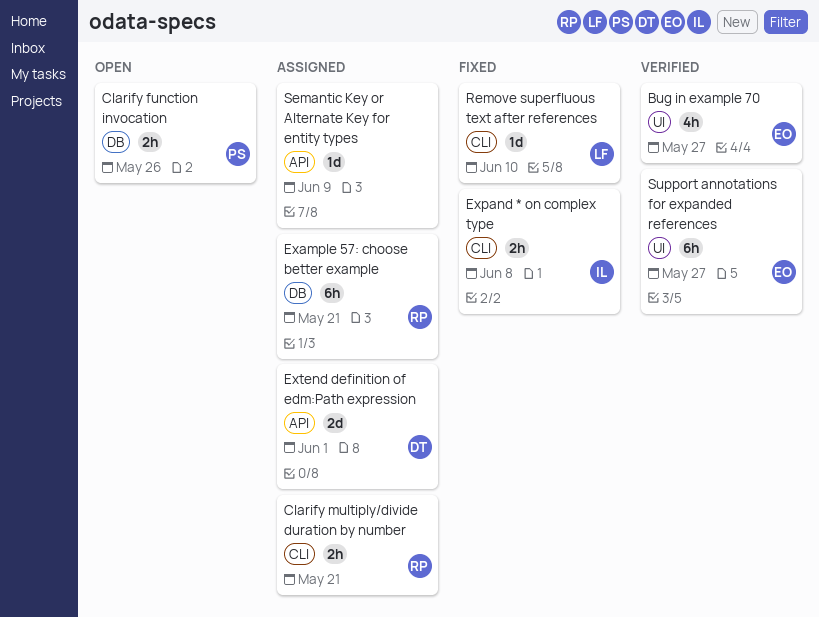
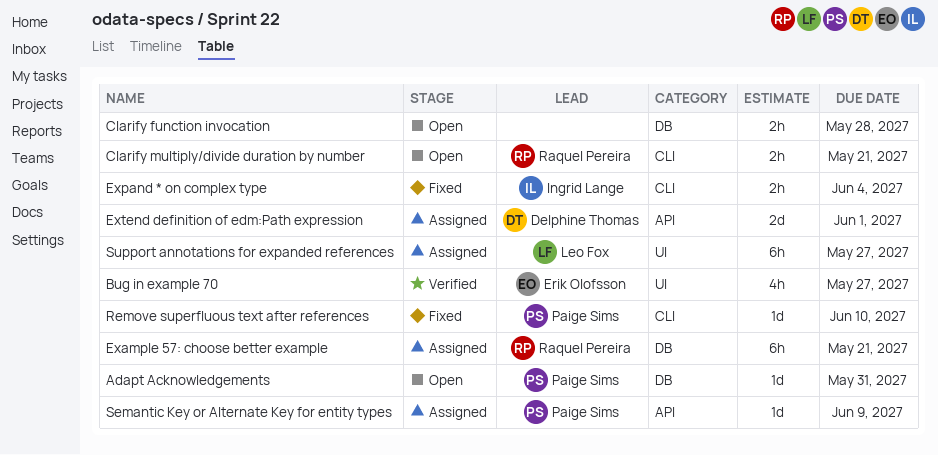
Adapt Acknowledgements: none -> present
Clarify function invocation, owner: Paige Sims -> none
Clarify function invocation, due: May 26 -> May 28
Clarify multiply/divide duration by number, status: Assigned -> Open
Expand * on complex type, due: Jun 8 -> Jun 4
Remove superfluous text after references, owner: Leo Fox -> Paige Sims
Semantic Key or Alternate Key for entity types, owner: none -> Paige Sims
Support annotations for expanded references, status: Verified -> Assigned
Support annotations for expanded references, owner: Erik Olofsson -> Leo Fox

